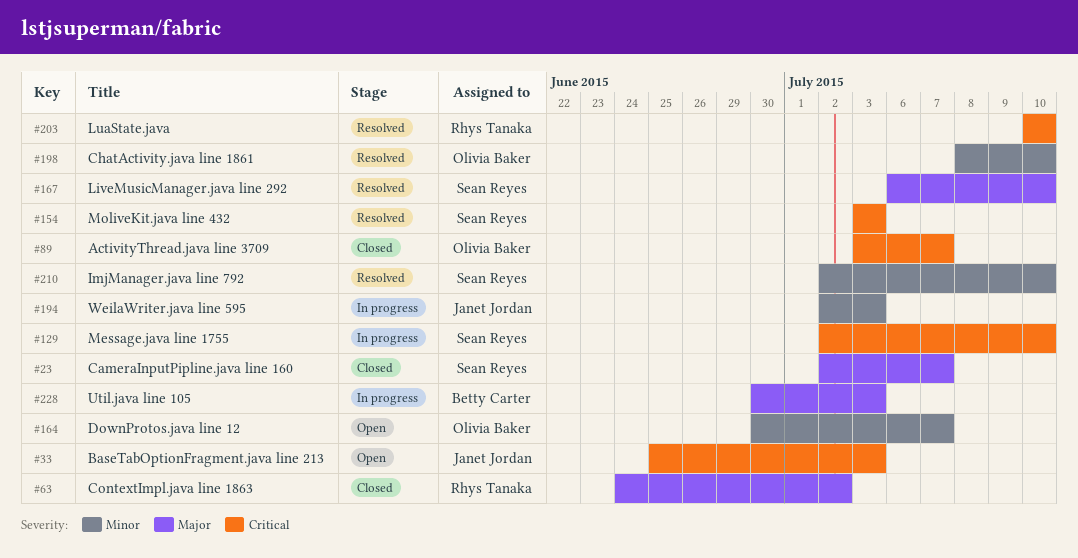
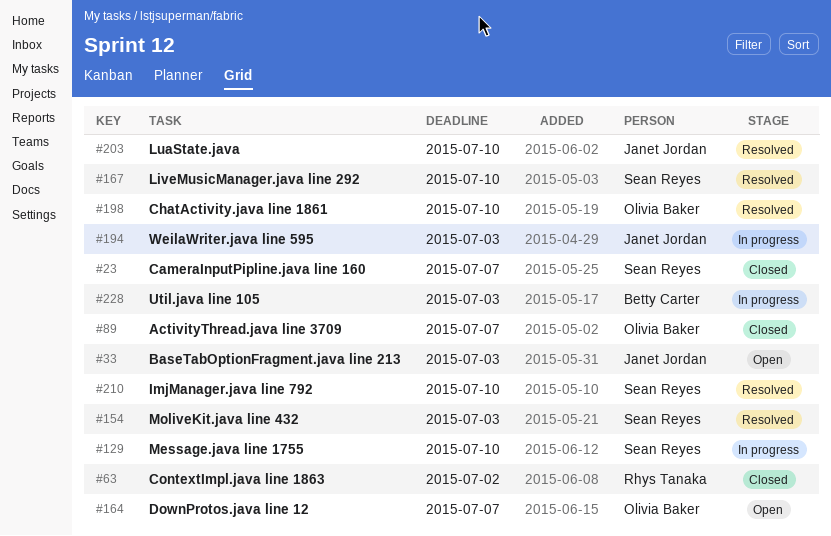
#203, owner: Rhys Tanaka -> Janet Jordan

